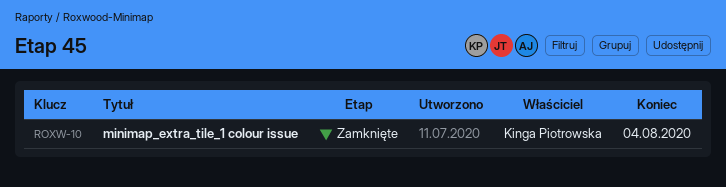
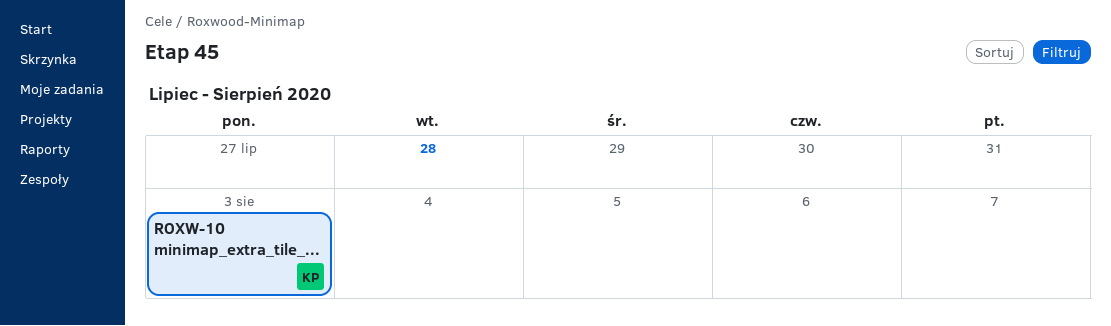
ROXW-10, due: Aug 4 -> Aug 3

